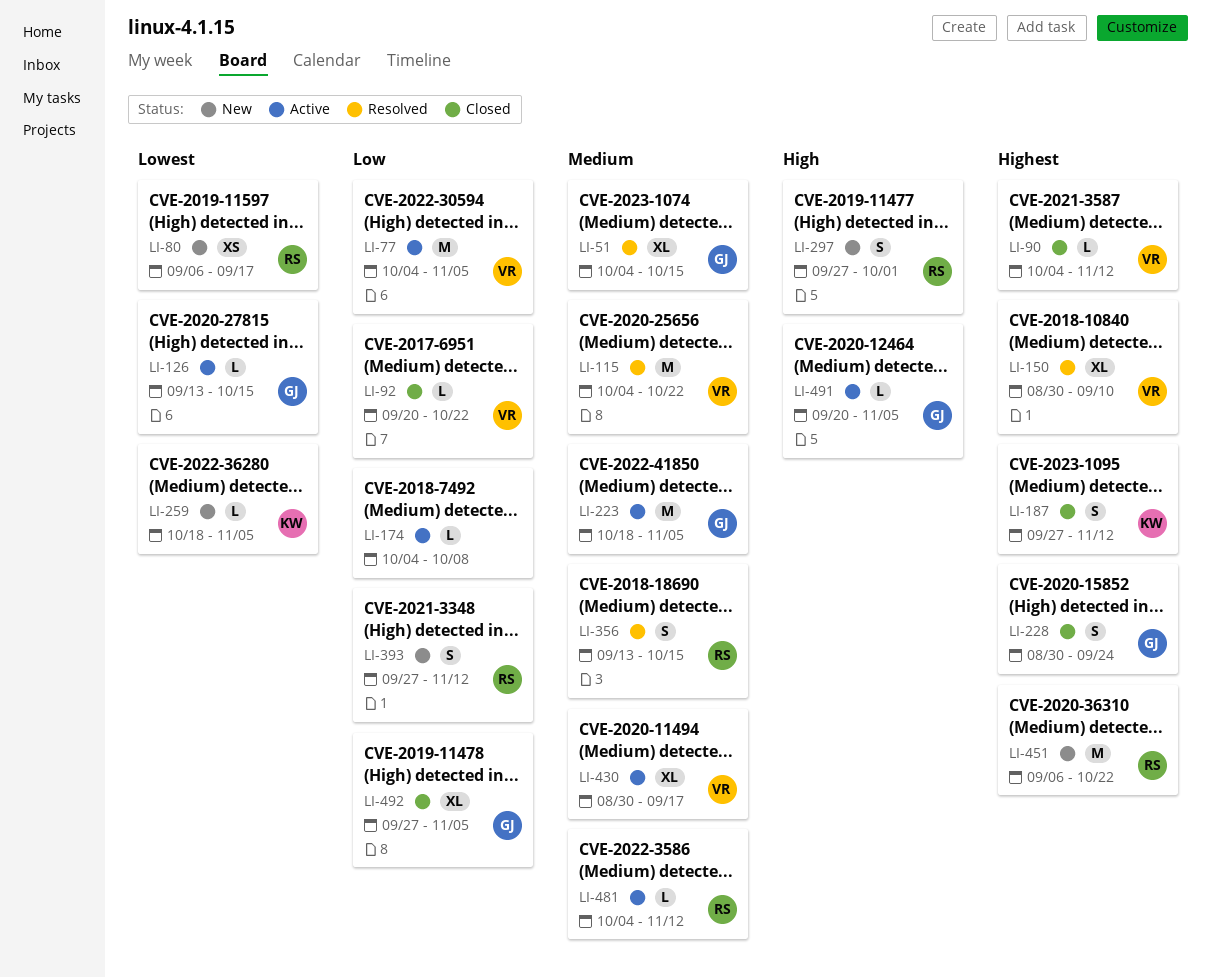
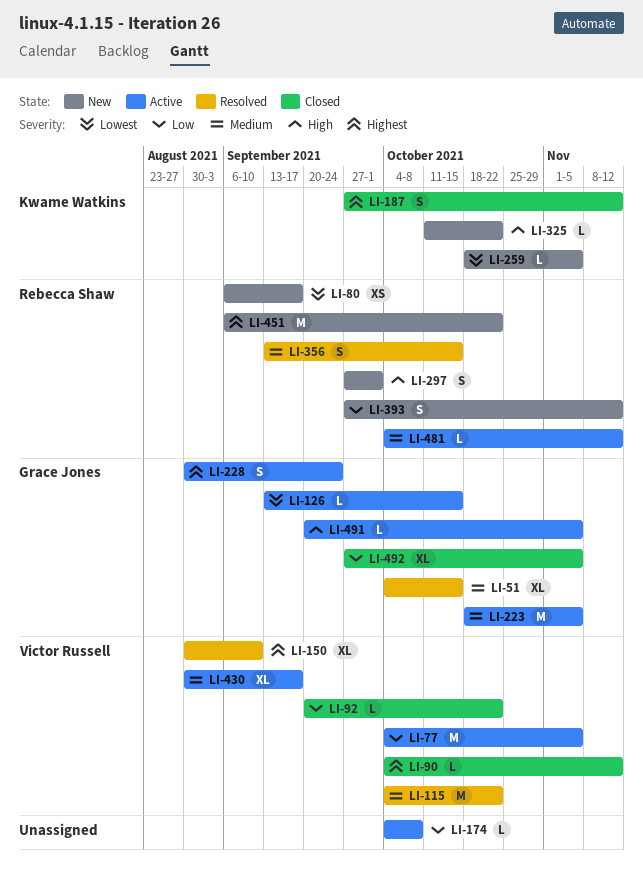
LI-228, status: Closed -> Active
LI-325: none -> present

